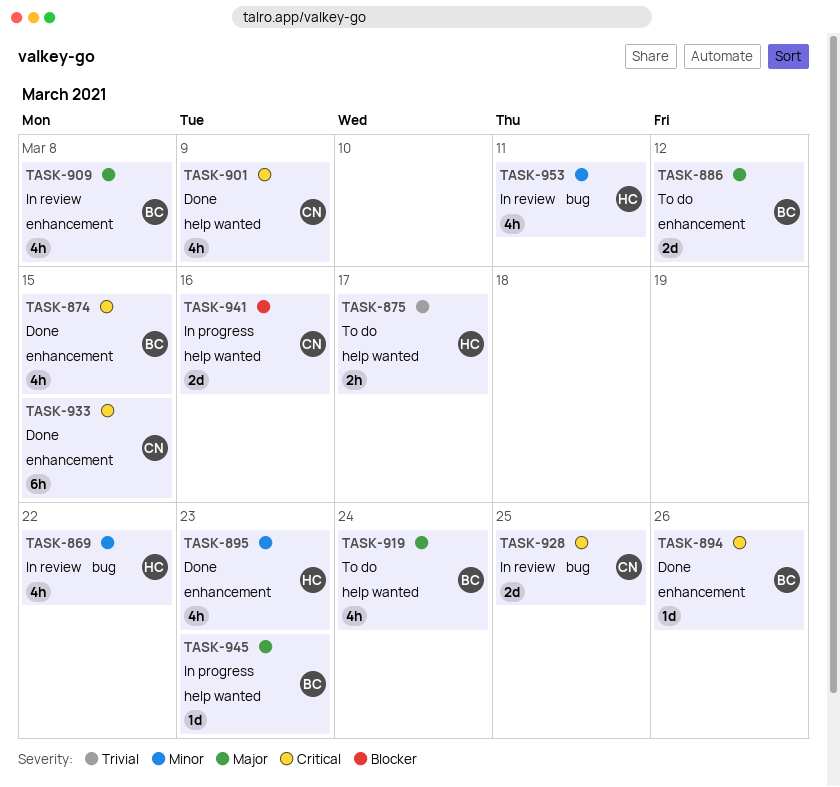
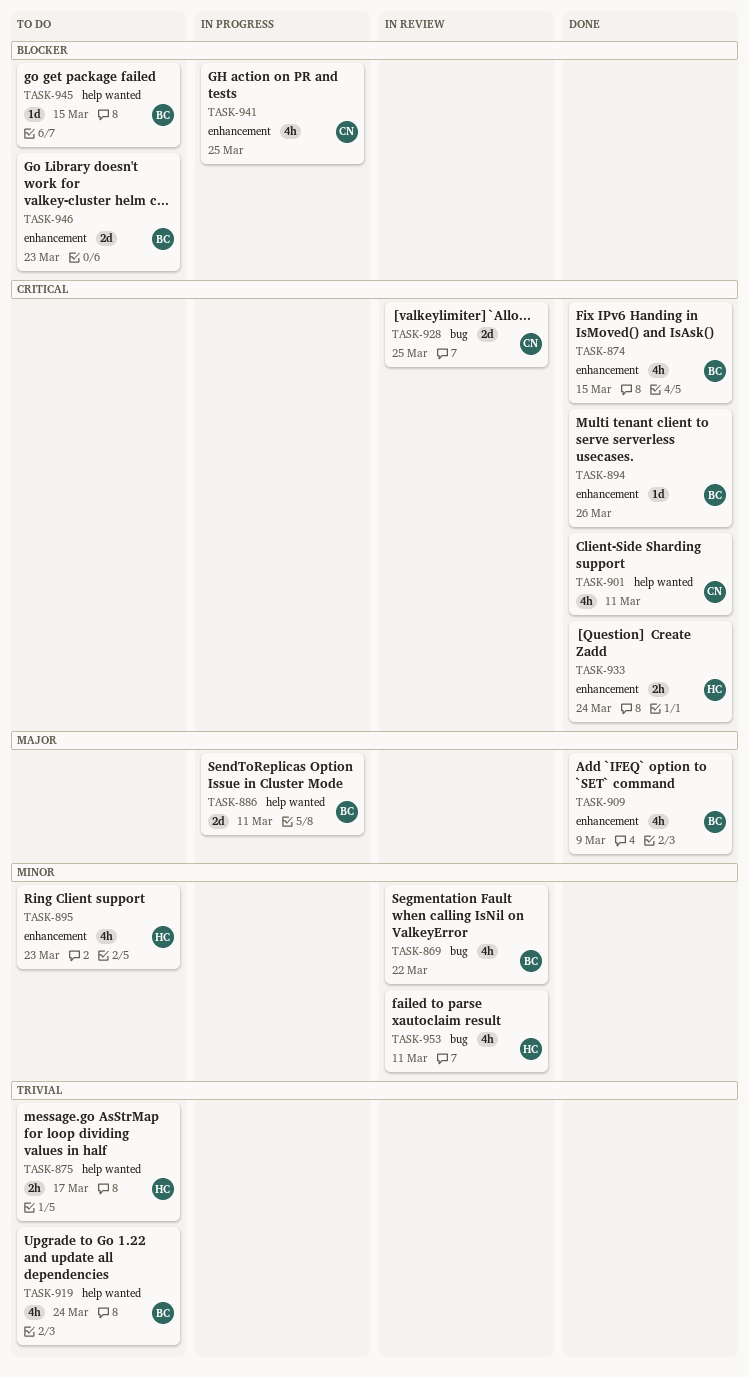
TASK-869, owner: HC -> BC
TASK-886, status: To do -> In progress
TASK-886, label: enhancement -> help wanted
TASK-886, due: Mar 12 -> Mar 11
TASK-895, status: Done -> To do
TASK-901, due: Mar 9 -> Mar 11
TASK-909, status: In review -> Done
TASK-909, due: Mar 8 -> Mar 9
TASK-919, priority: Major -> Trivial
TASK-933, owner: CN -> HC
TASK-933, estimate: 6h -> 2h
TASK-933, due: Mar 15 -> Mar 24
TASK-941, label: help wanted -> enhancement
TASK-941, estimate: 2d -> 4h
TASK-941, due: Mar 16 -> Mar 25
TASK-945, status: In progress -> To do
TASK-945, priority: Major -> Blocker
TASK-945, due: Mar 23 -> Mar 15
TASK-946: none -> present

